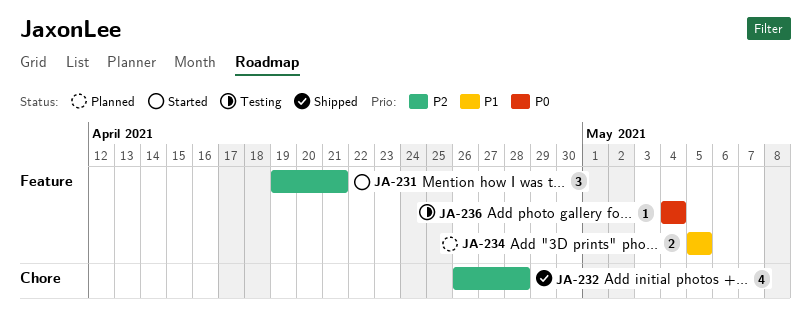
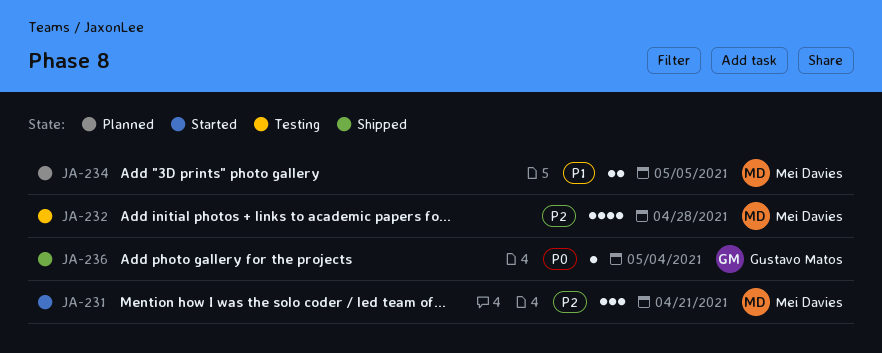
JA-232, status: Shipped -> Testing
JA-236, status: Testing -> Shipped

